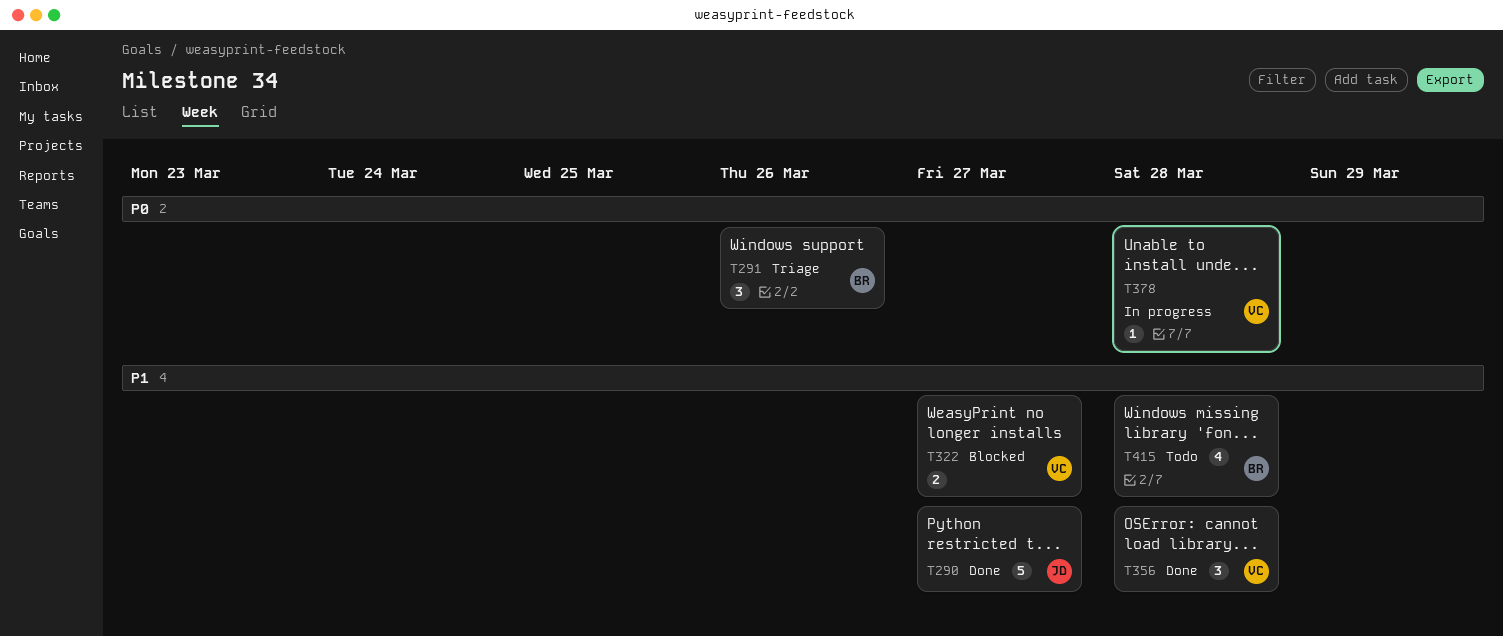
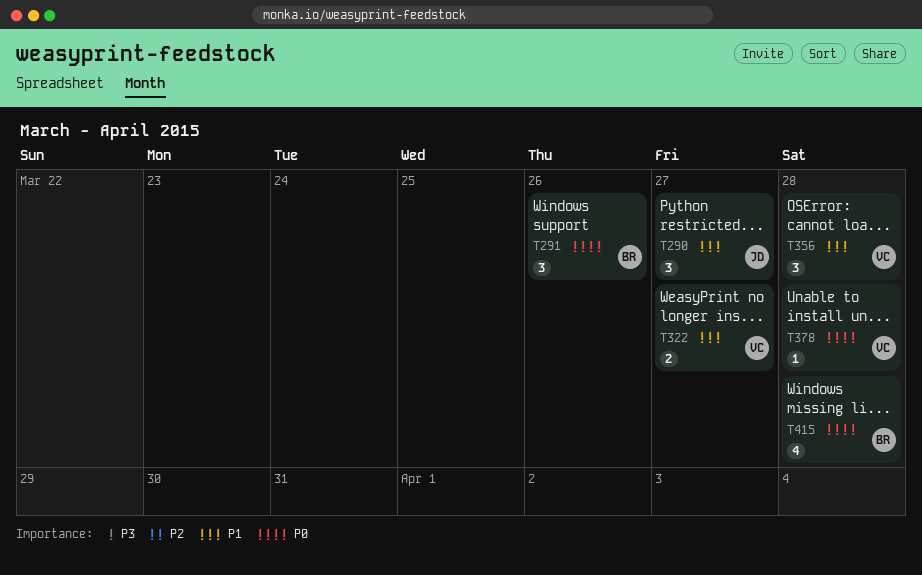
T290, estimate: 5 -> 3
T415, priority: P1 -> P0

